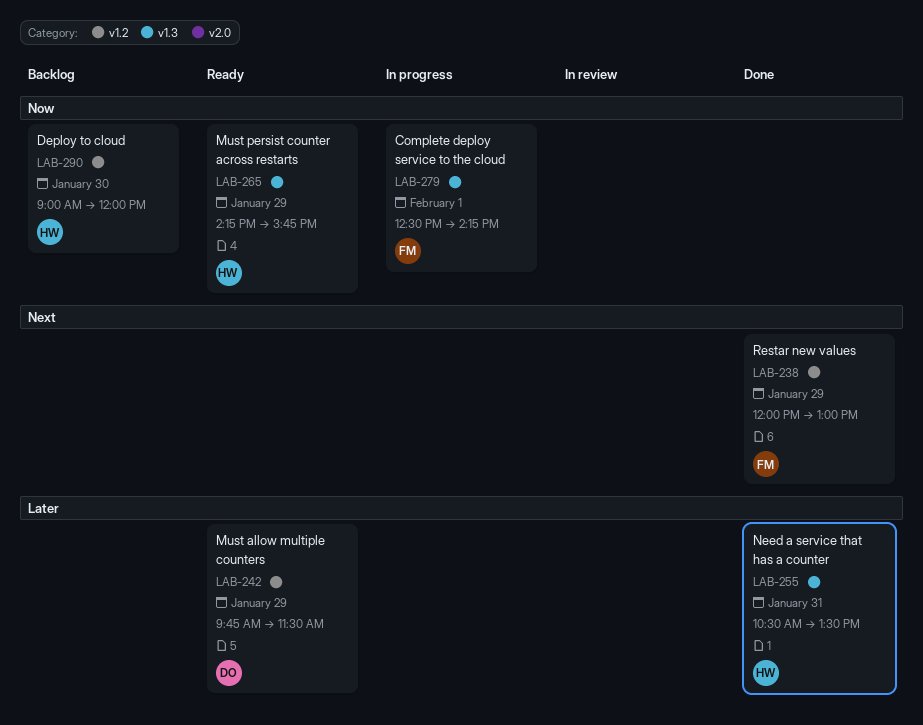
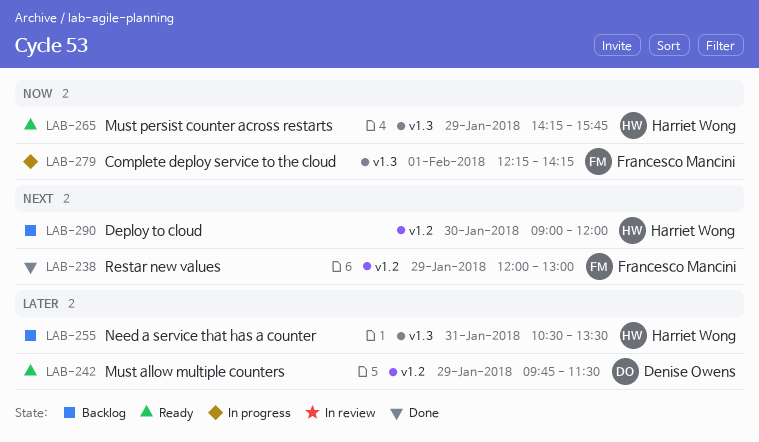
LAB-255, status: Done -> Backlog
LAB-279, begins: 12:30 -> 12:15
LAB-290, priority: Now -> Next

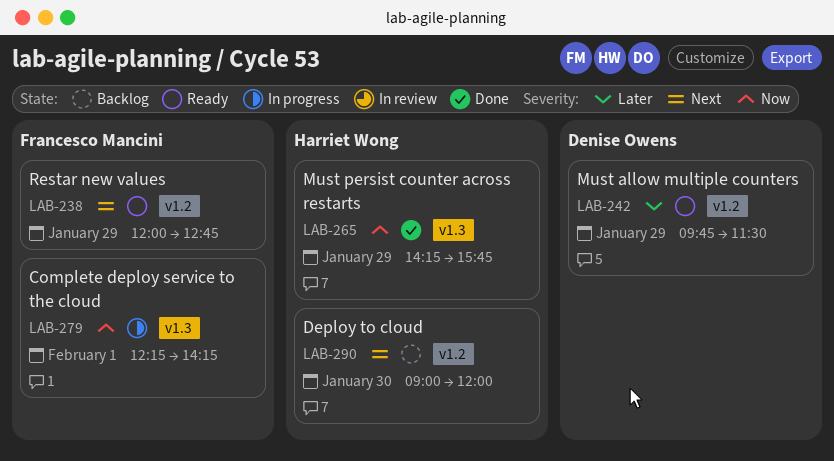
LAB-238, status: Done -> Ready
LAB-238, ends: 13:00 -> 12:45
LAB-255: present -> none
LAB-265, status: Ready -> Done

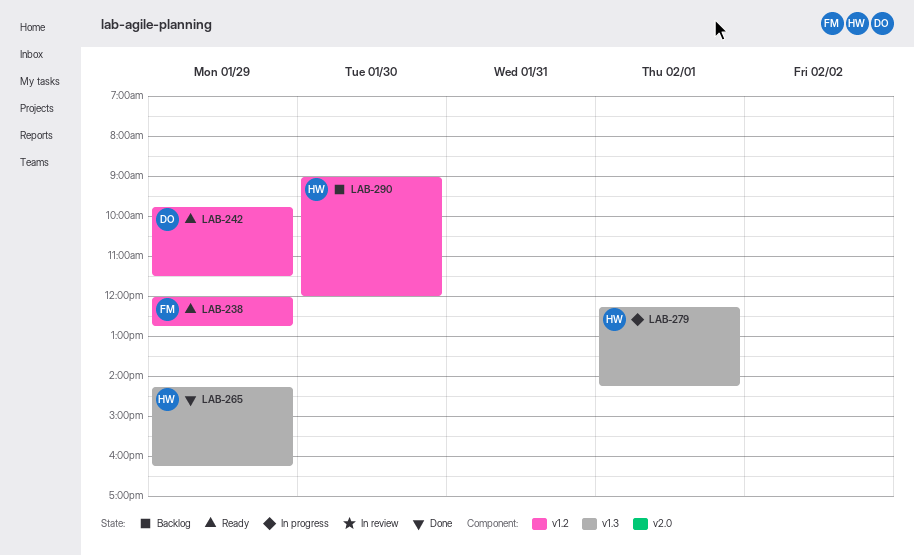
LAB-265, ends: 15:45 -> 16:15
LAB-279, owner: Francesco Mancini -> Harriet Wong

